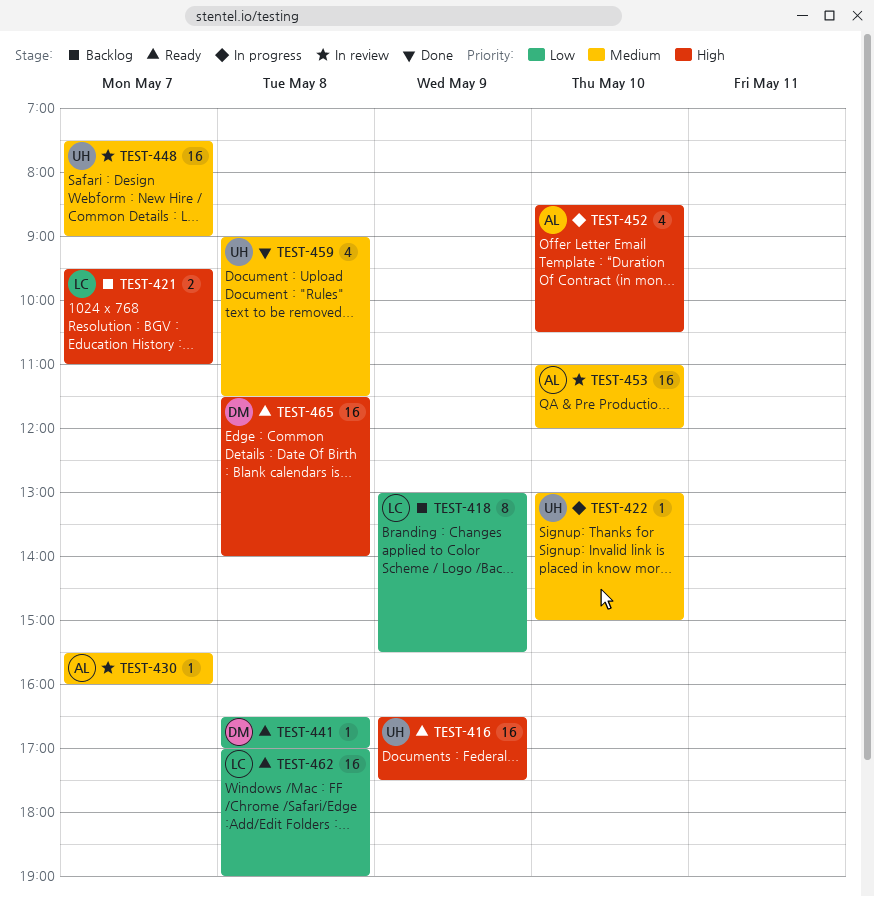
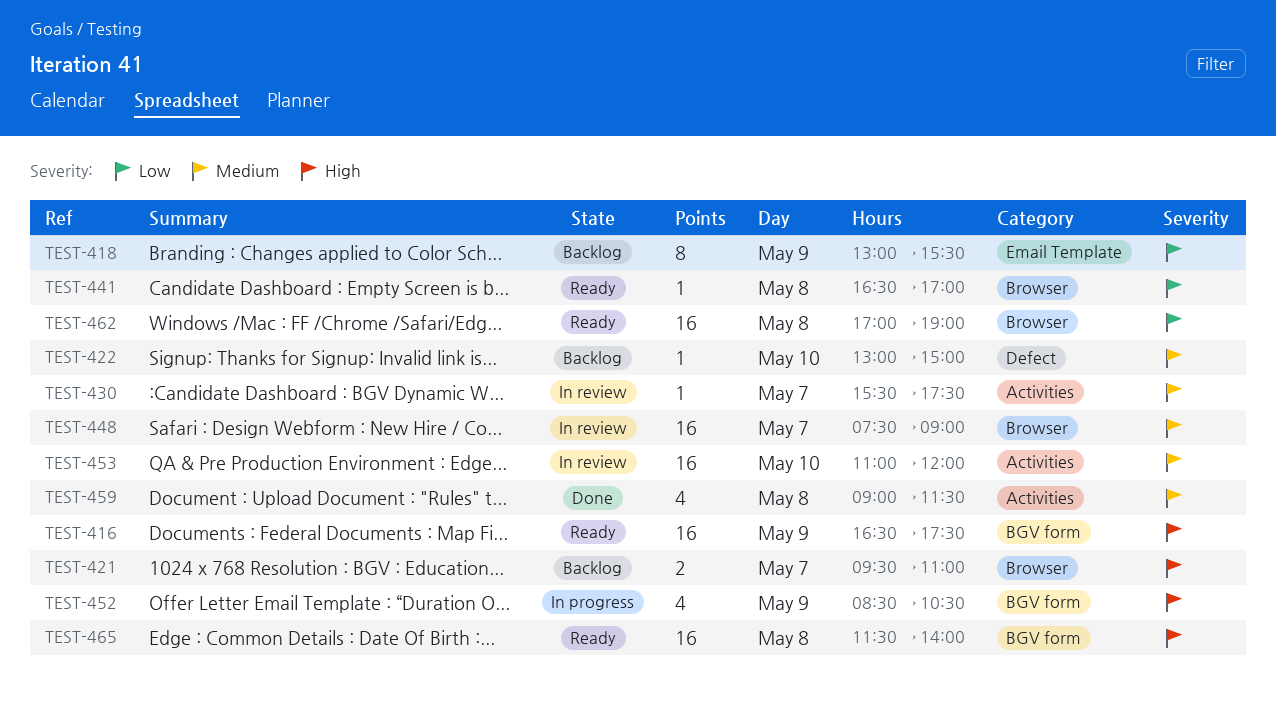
TEST-422, status: In progress -> Backlog
TEST-430, ends: 16:00 -> 17:30
TEST-452, day: May 10 -> May 9

